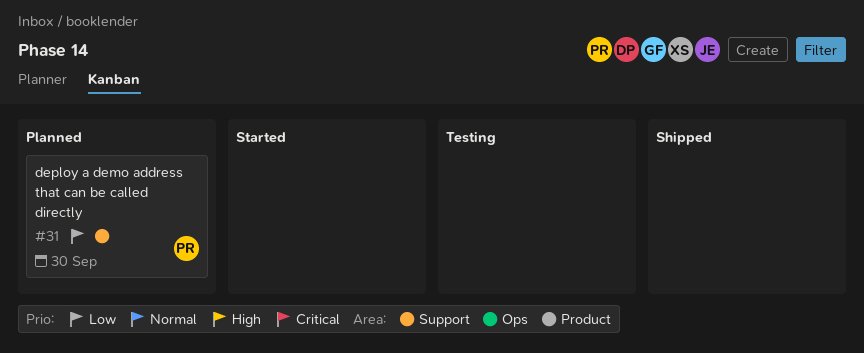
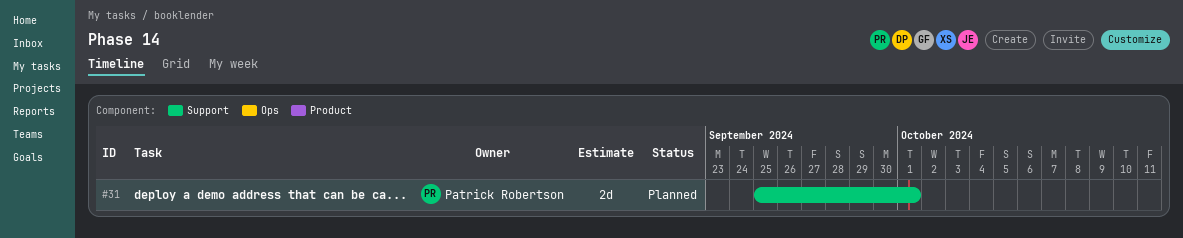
#31, due: Sep 30 -> Oct 1

